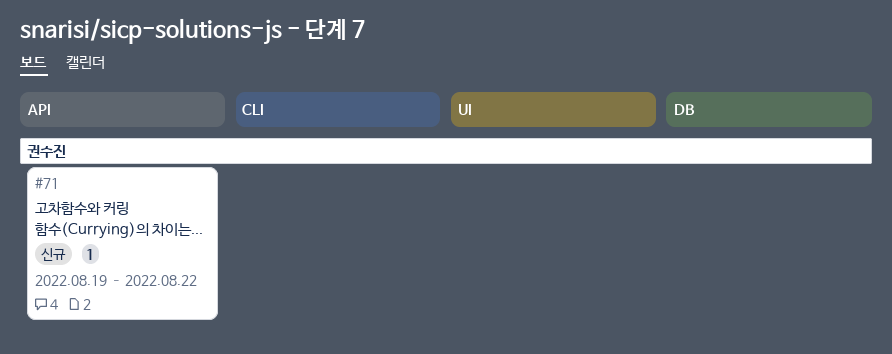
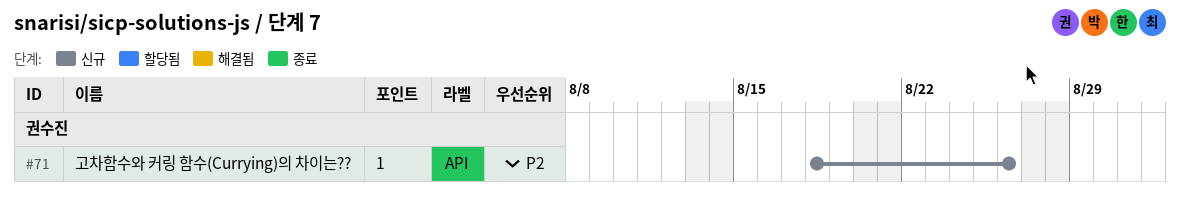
#71, start: Aug 19 -> Aug 18
#71, due: Aug 22 -> Aug 26

